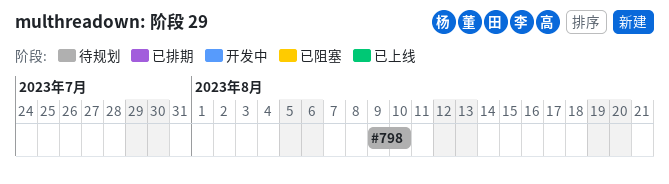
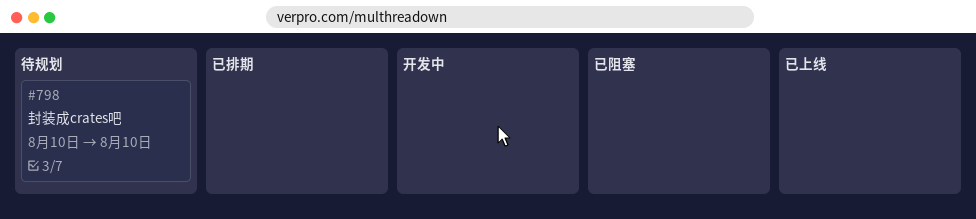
#798, start: Aug 9 -> Aug 10

